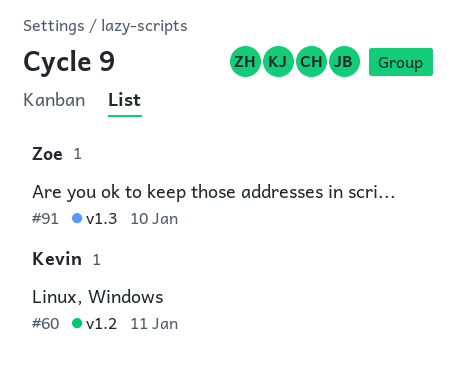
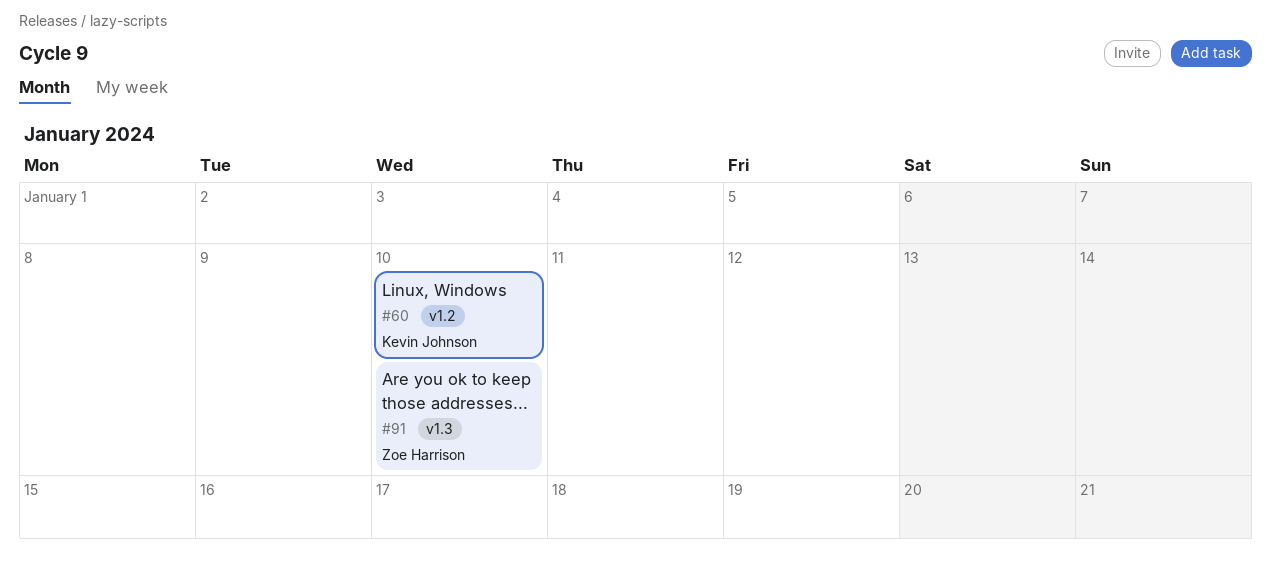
#60, due: Jan 11 -> Jan 10

